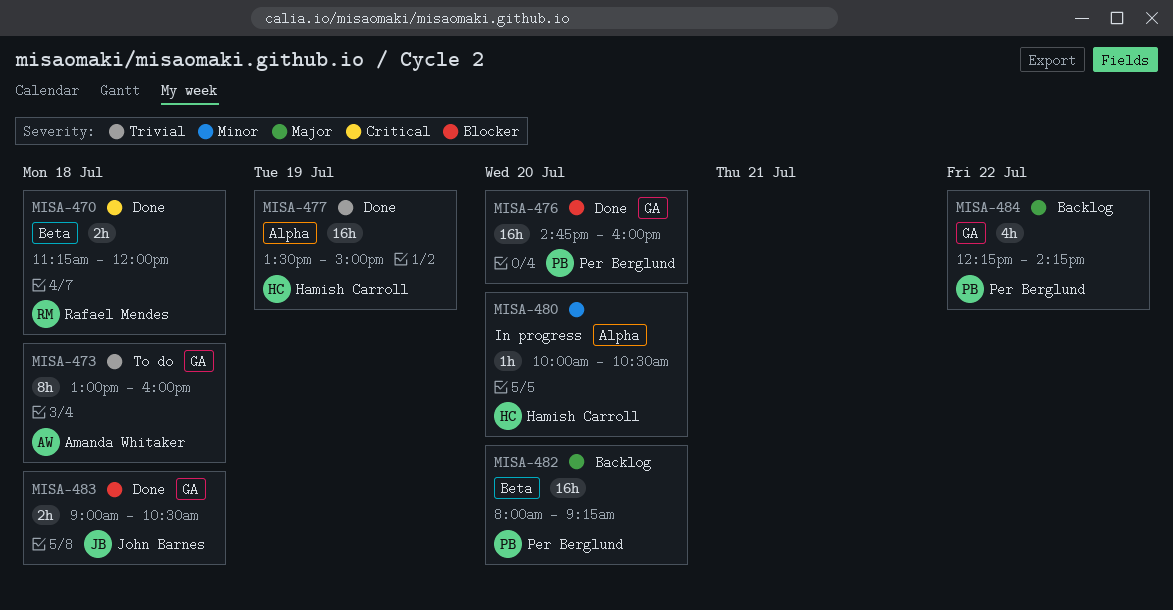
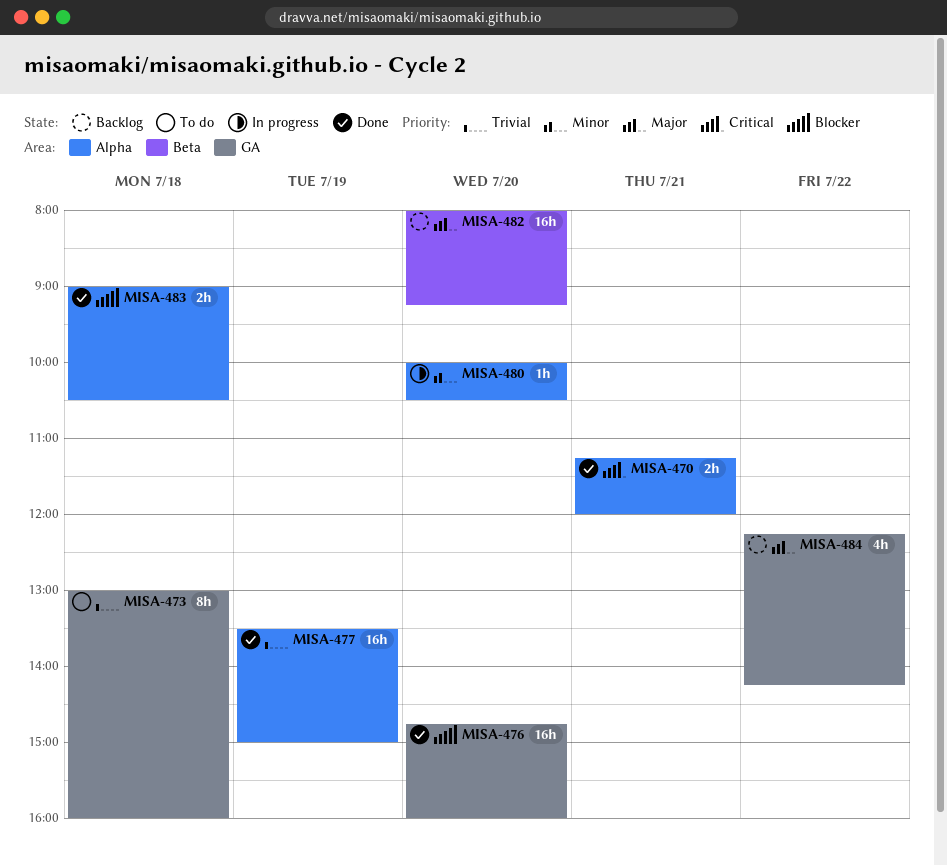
MISA-470, label: Beta -> Alpha
MISA-470, day: Jul 18 -> Jul 21
MISA-483, label: GA -> Alpha

